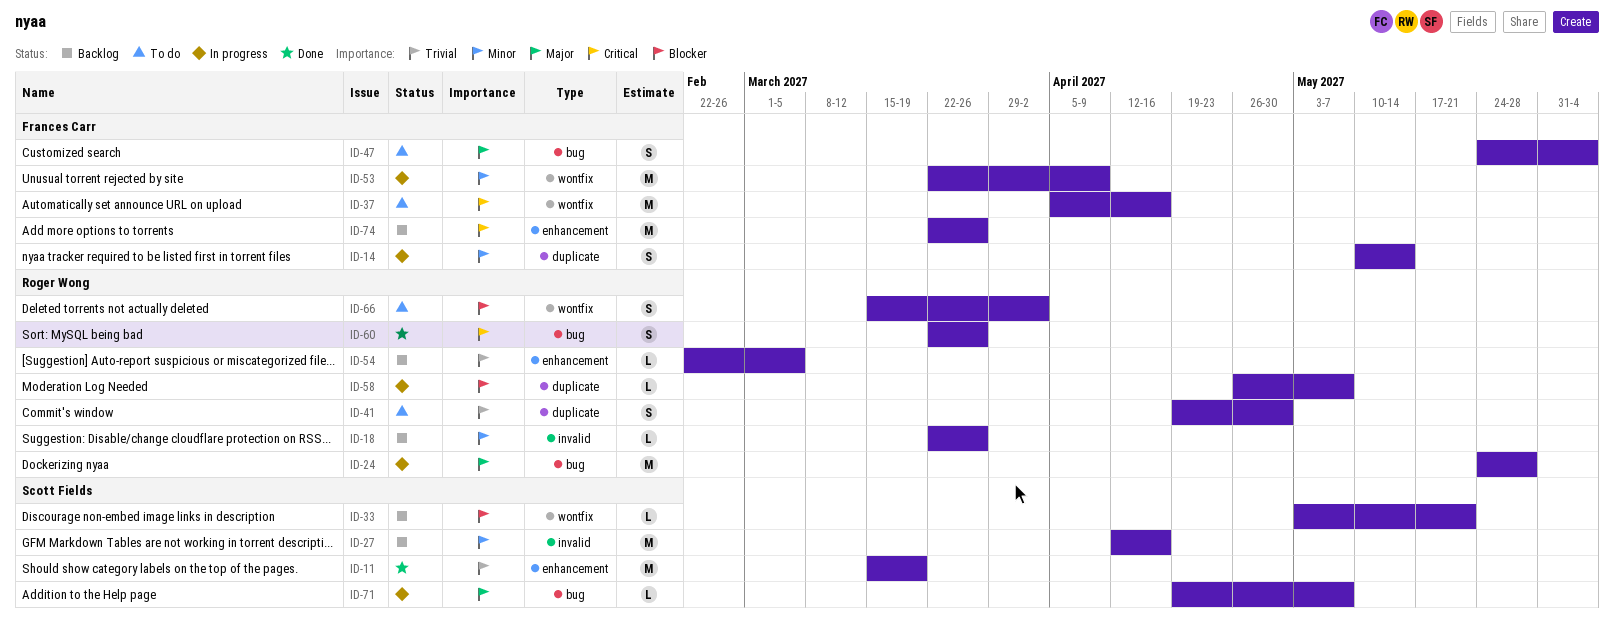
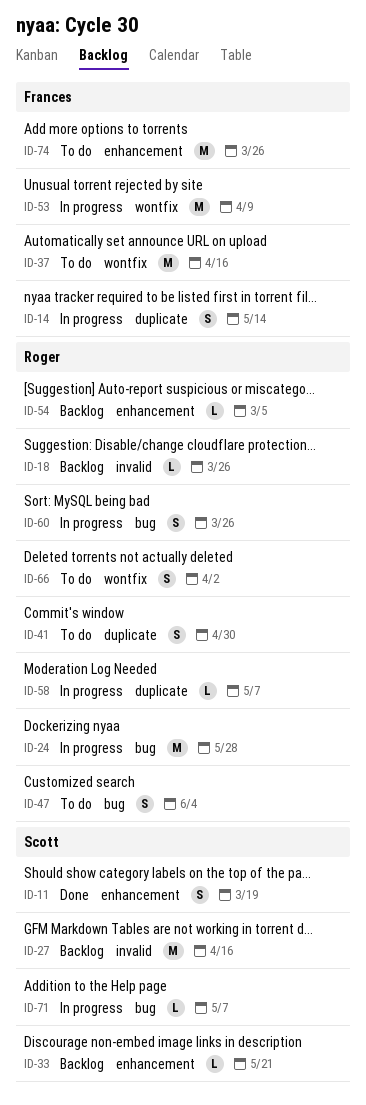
ID-11, estimate: M -> S
ID-33, label: wontfix -> enhancement
ID-47, owner: Frances Carr -> Roger Wong
ID-60, status: Done -> In progress
ID-74, status: Backlog -> To do

